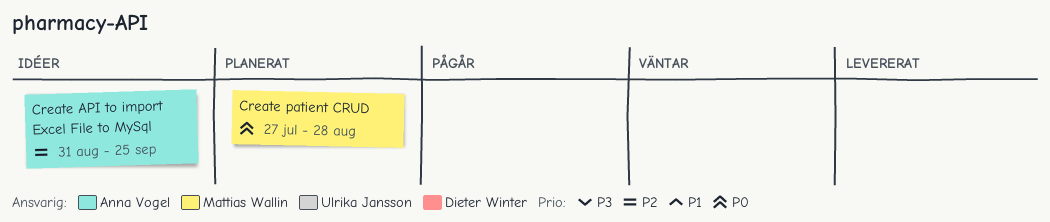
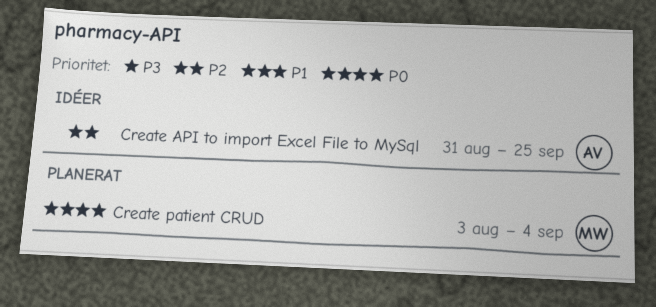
Create patient CRUD, start: Jul 27 -> Aug 3
Create patient CRUD, due: Aug 28 -> Sep 4

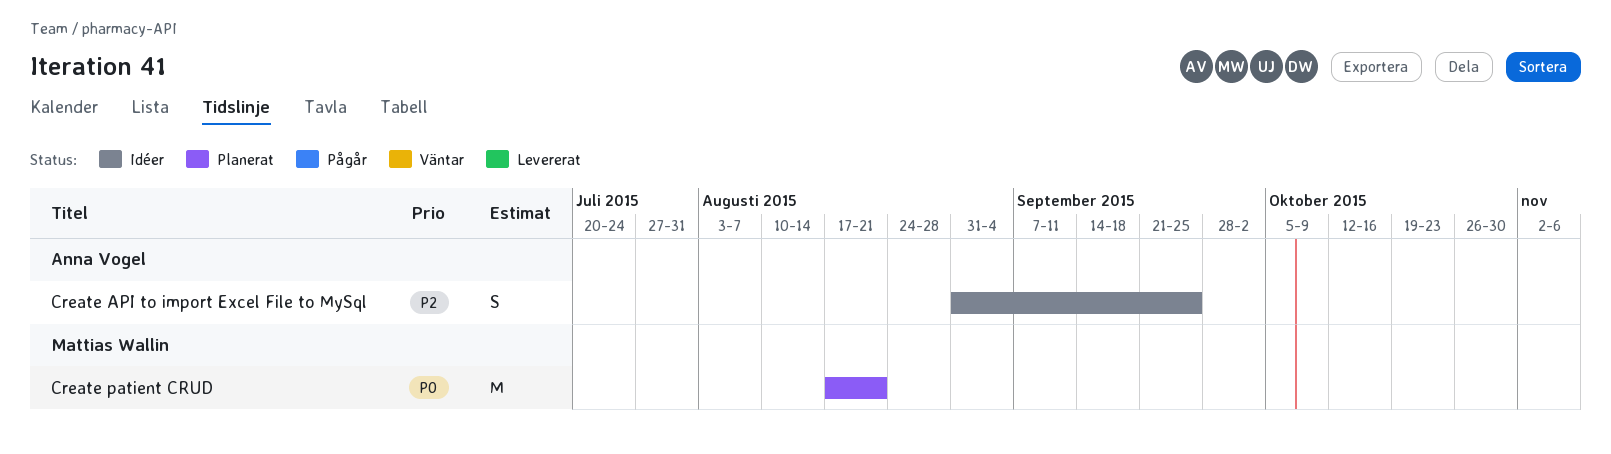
Create patient CRUD, start: Aug 3 -> Aug 17
Create patient CRUD, due: Sep 4 -> Aug 21

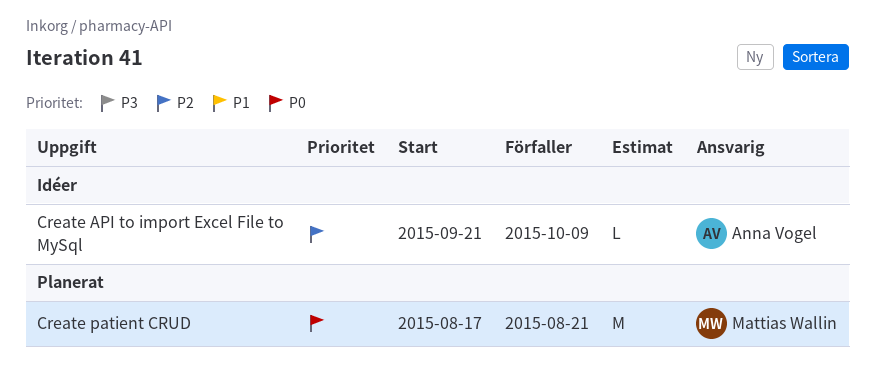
Create API to import Excel File to MySql, estimate: S -> L
Create API to import Excel File to MySql, start: Aug 31 -> Sep 21
Create API to import Excel File to MySql, due: Sep 25 -> Oct 9

